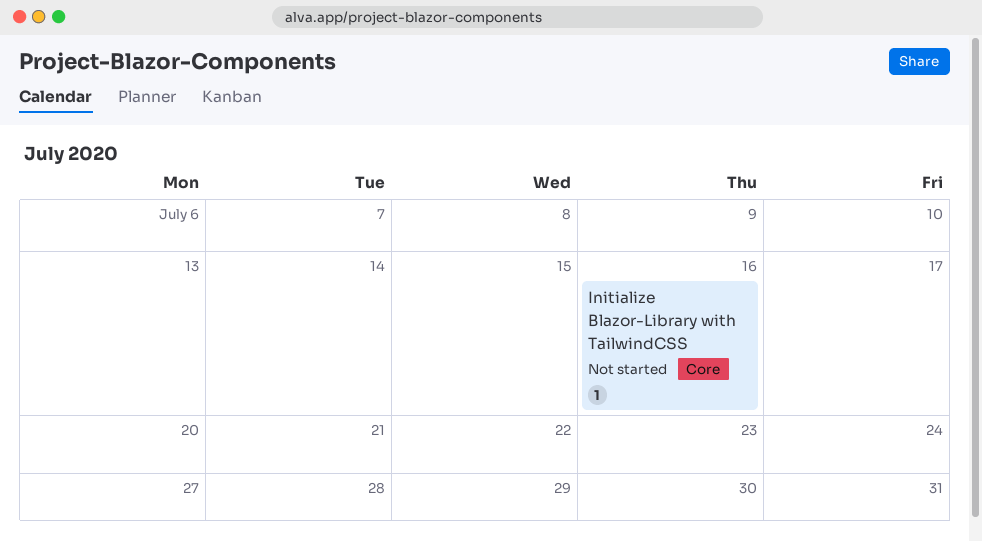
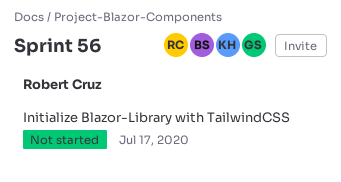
Initialize Blazor-Library with TailwindCSS, due: Jul 16 -> Jul 17

